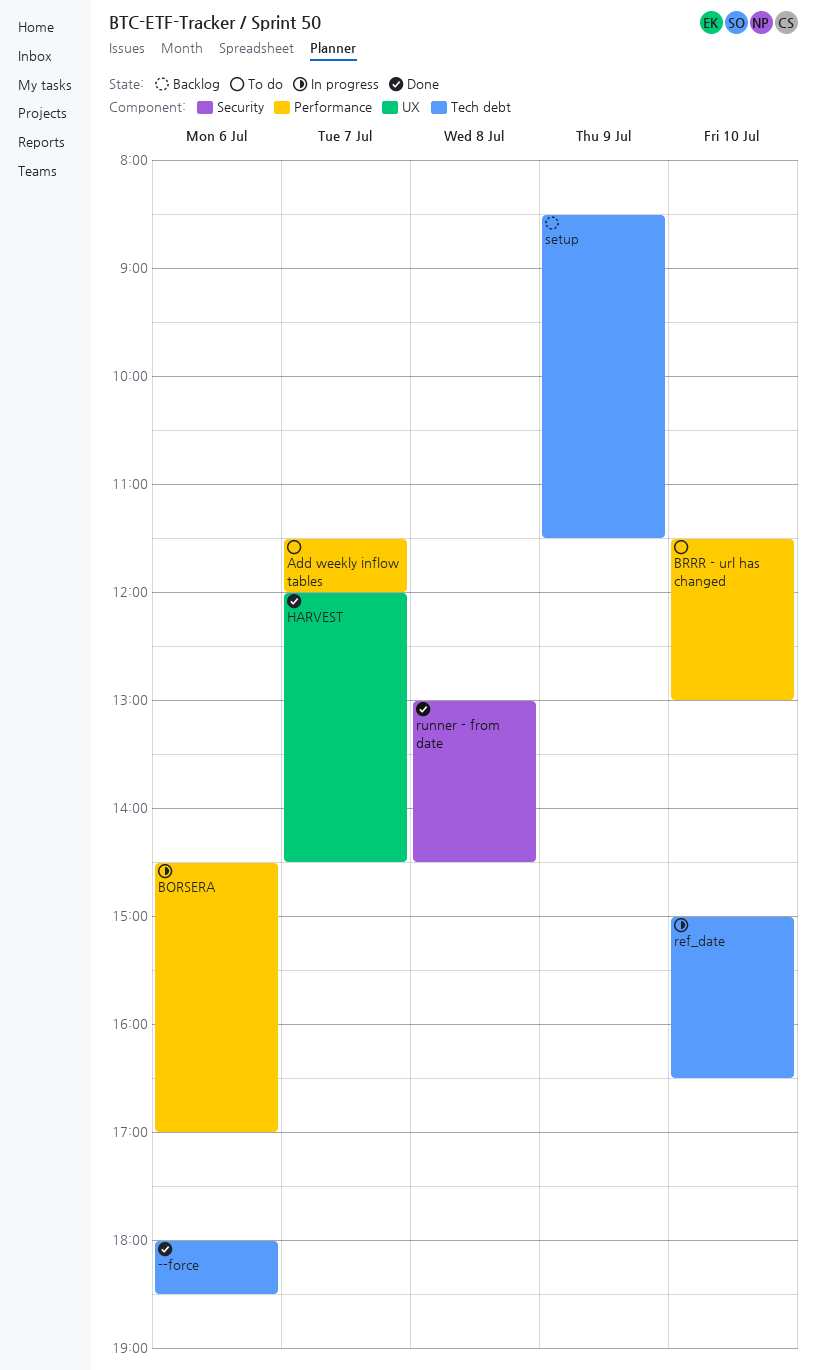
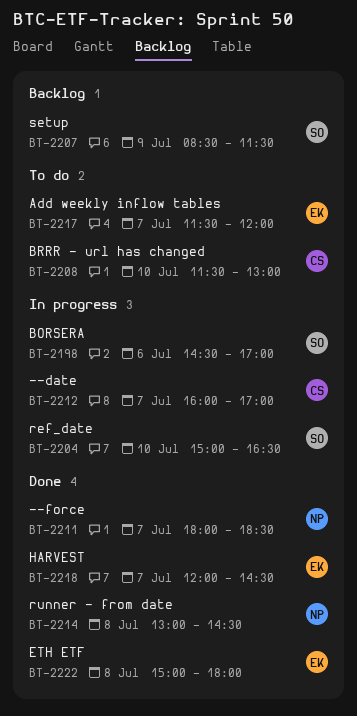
--date: none -> present
--force, day: Jul 6 -> Jul 7
ETH ETF: none -> present

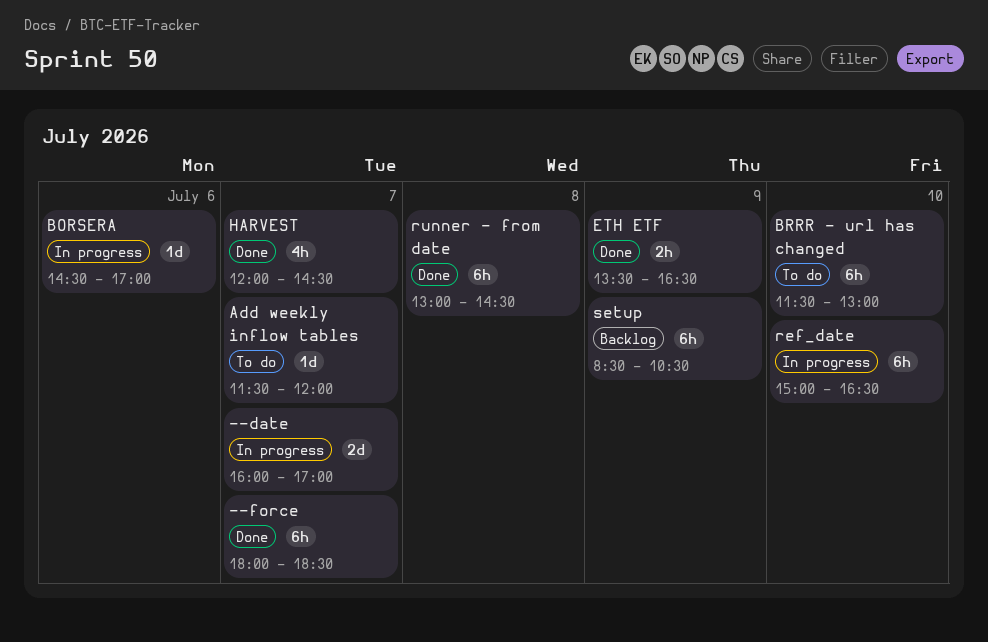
ETH ETF, day: Jul 8 -> Jul 9
ETH ETF, begins: 15:00 -> 13:30
ETH ETF, ends: 18:00 -> 16:30
setup, ends: 11:30 -> 10:30

